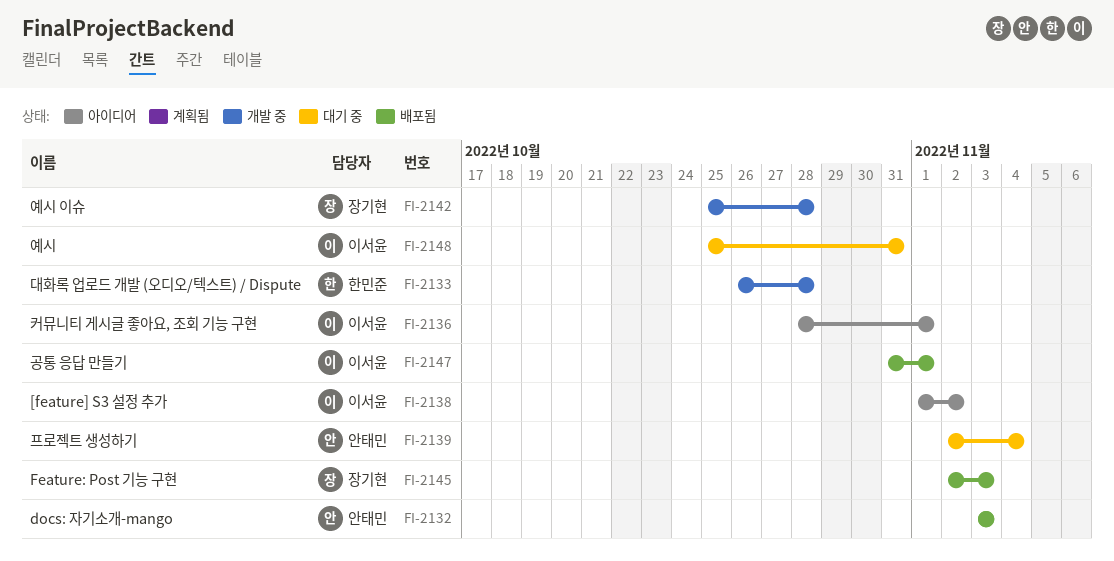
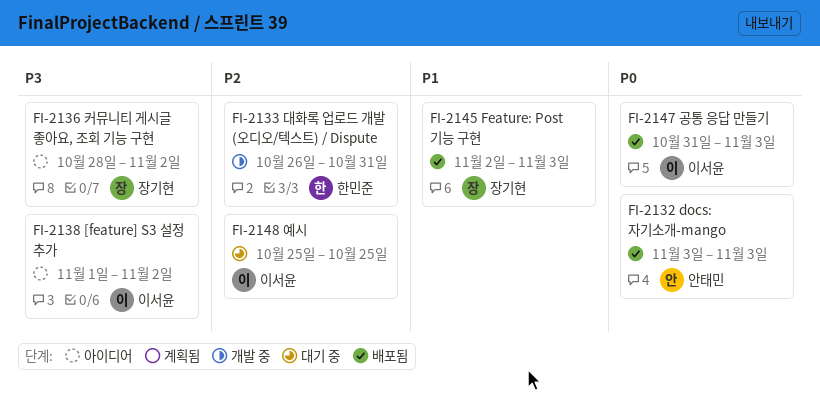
FI-2133, due: Oct 28 -> Oct 31
FI-2136, owner: 이서윤 -> 장기현
FI-2136, due: Nov 1 -> Nov 2
FI-2139: present -> none
FI-2142: present -> none
FI-2147, due: Nov 1 -> Nov 3
FI-2148, due: Oct 31 -> Oct 25

